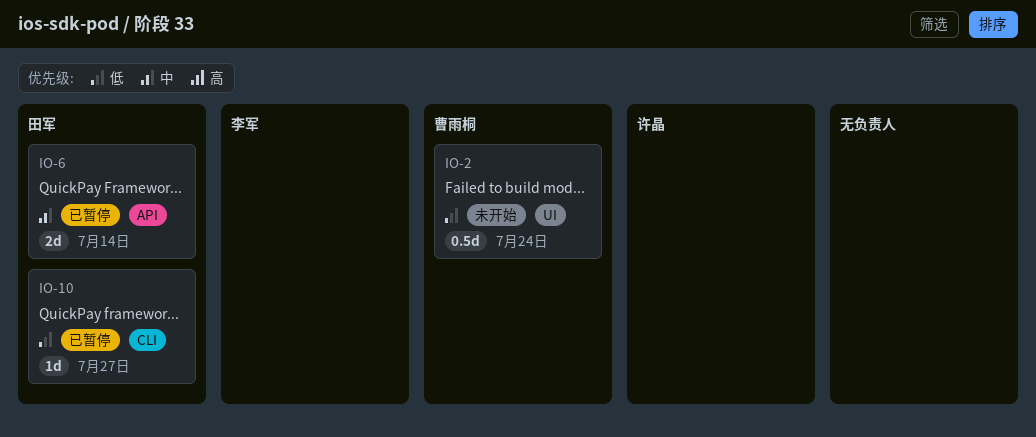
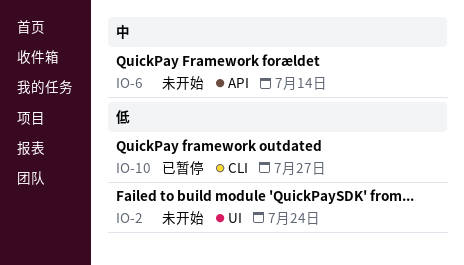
IO-6, status: 已暂停 -> 未开始

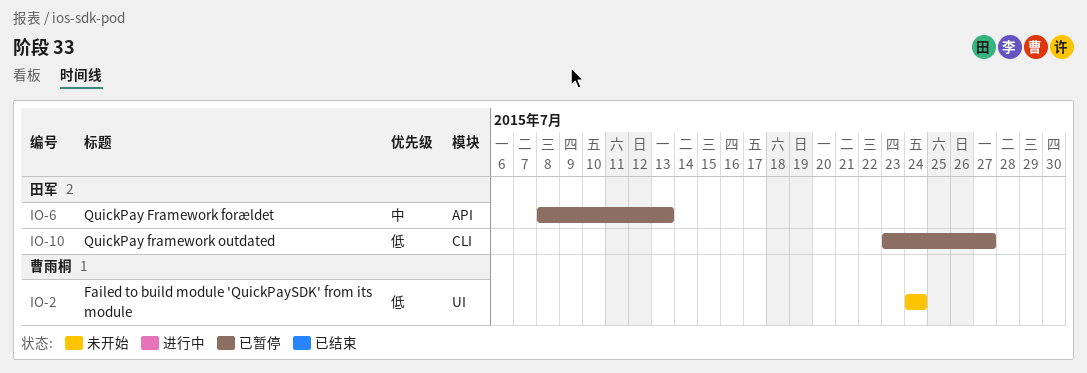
IO-6, status: 未开始 -> 已暂停
IO-6, due: Jul 14 -> Jul 13

